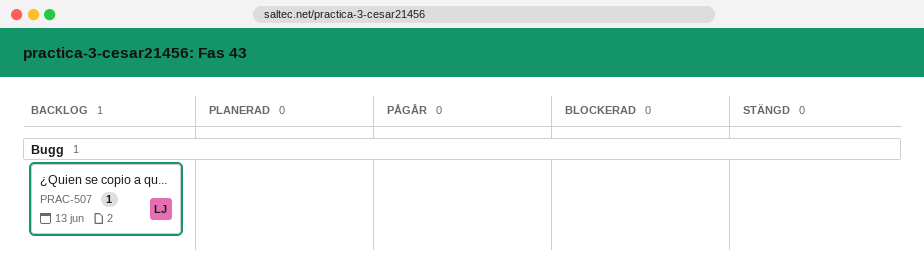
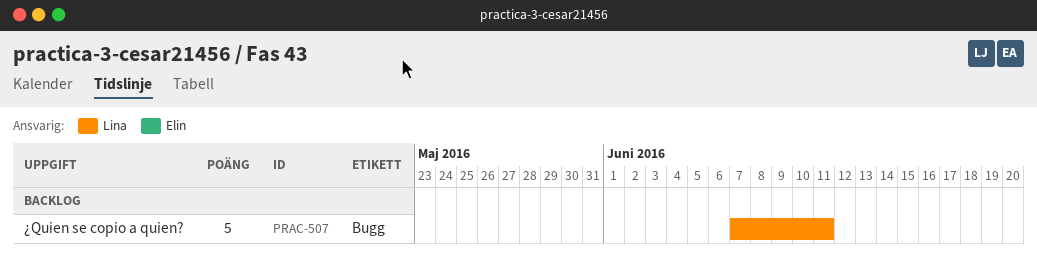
PRAC-507, estimate: 1 -> 5
PRAC-507, due: Jun 13 -> Jun 11

